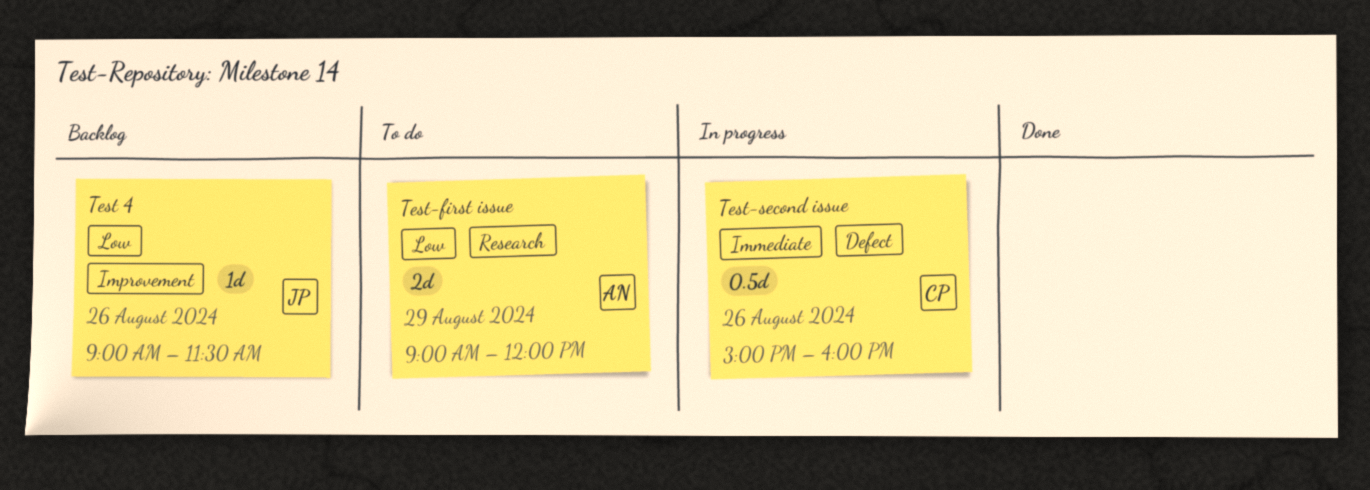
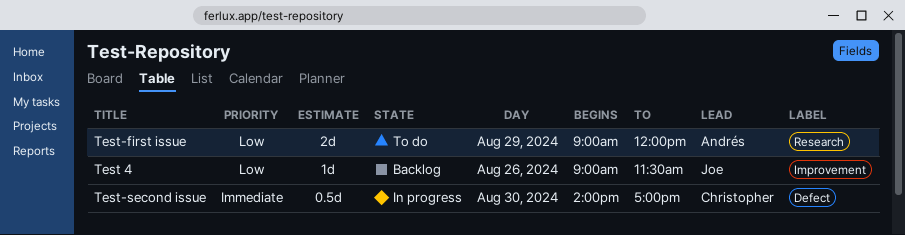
Test-second issue, day: Aug 26 -> Aug 30
Test-second issue, begins: 15:00 -> 14:00
Test-second issue, ends: 16:00 -> 17:00

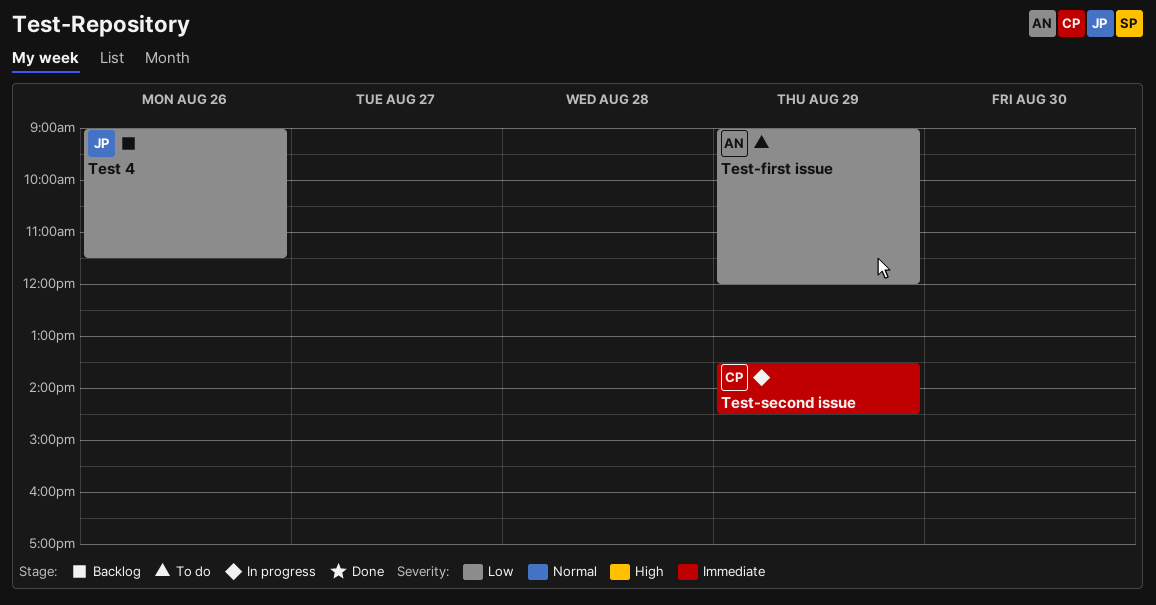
Test-second issue, day: Aug 30 -> Aug 29
Test-second issue, begins: 14:00 -> 13:30
Test-second issue, ends: 17:00 -> 14:30

